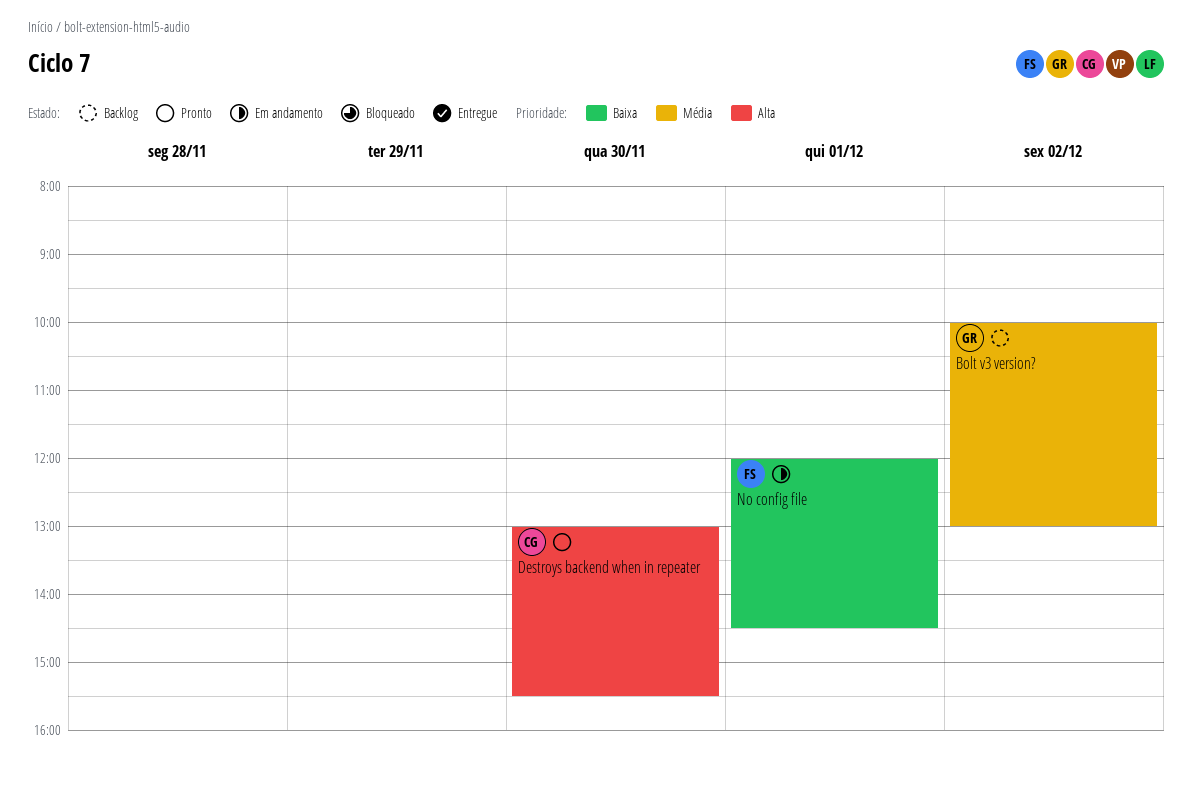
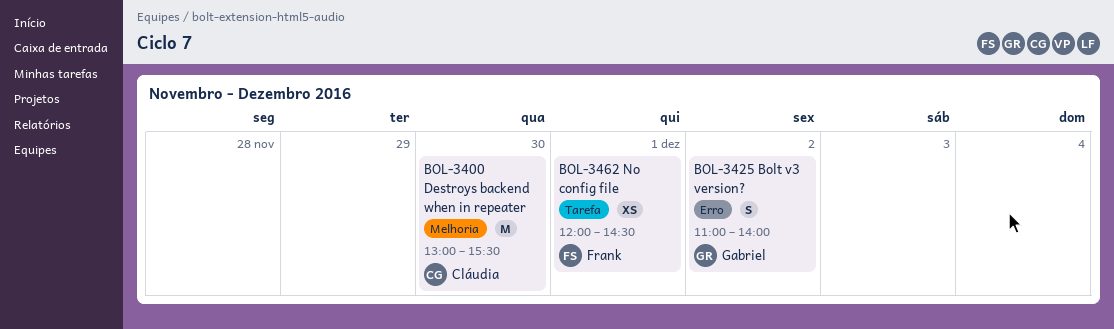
Bolt v3 version?, begins: 10:00 -> 11:00
Bolt v3 version?, ends: 13:00 -> 14:00

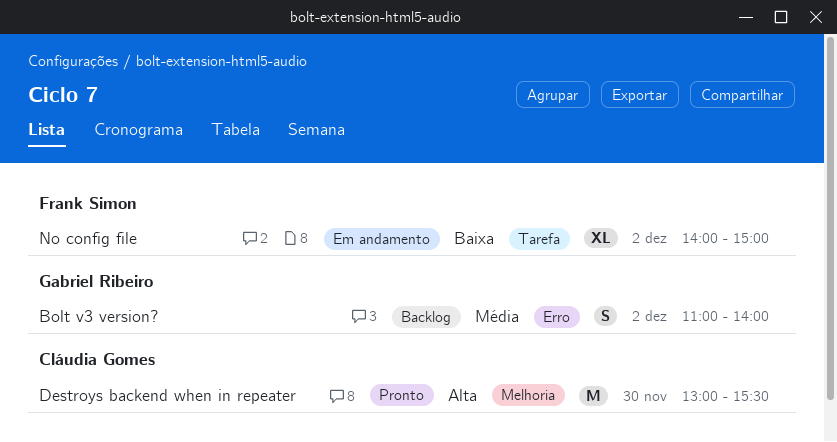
No config file, estimate: XS -> XL
No config file, day: Dec 1 -> Dec 2
No config file, begins: 12:00 -> 14:00
No config file, ends: 14:30 -> 15:00

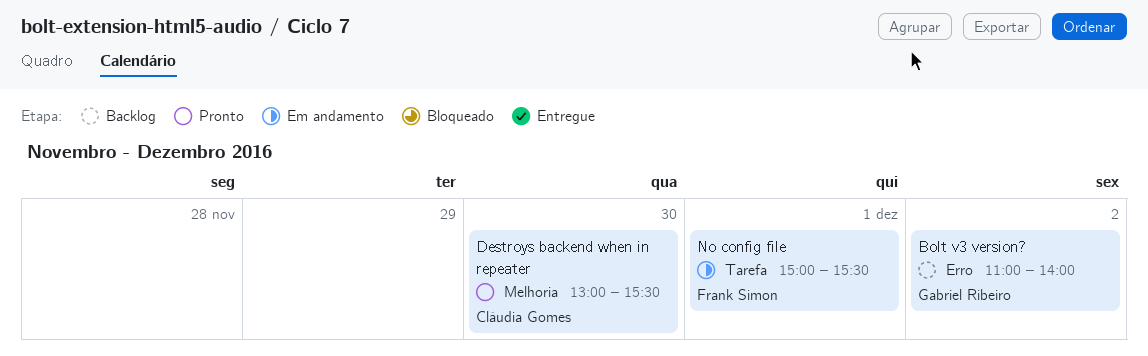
No config file, day: Dec 2 -> Dec 1
No config file, begins: 14:00 -> 15:00
No config file, ends: 15:00 -> 15:30

